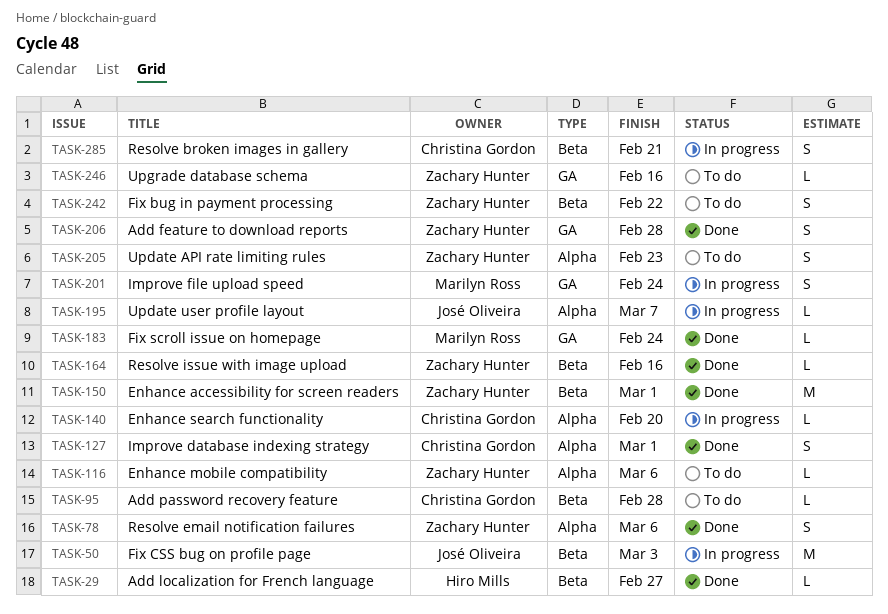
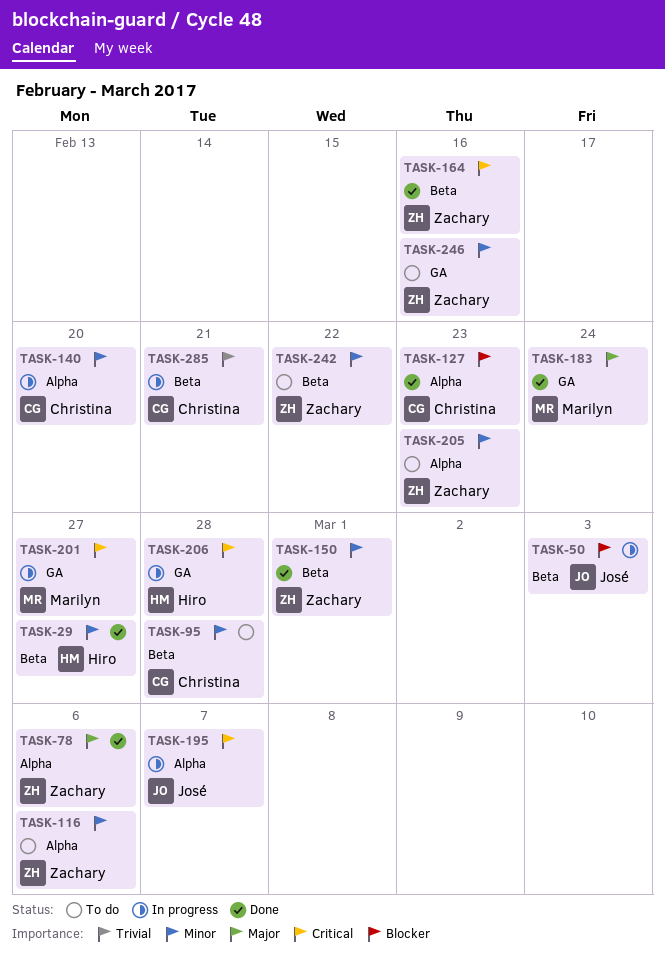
TASK-127, due: Mar 1 -> Feb 23
TASK-201, due: Feb 24 -> Feb 27
TASK-206, status: Done -> In progress
TASK-206, owner: Zachary Hunter -> Hiro Mills

